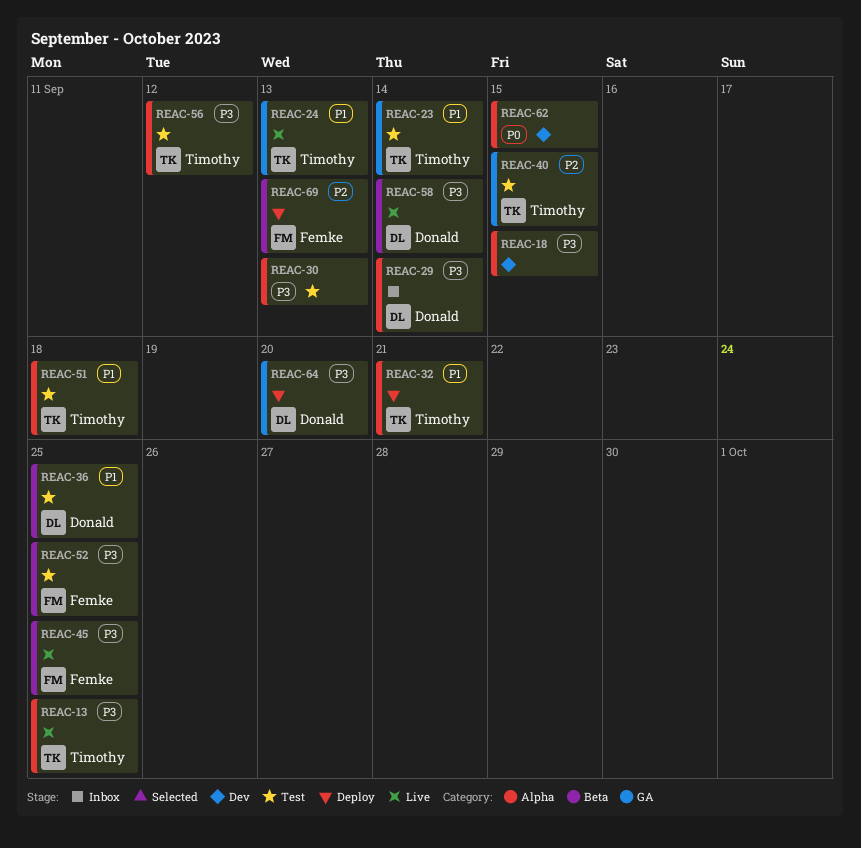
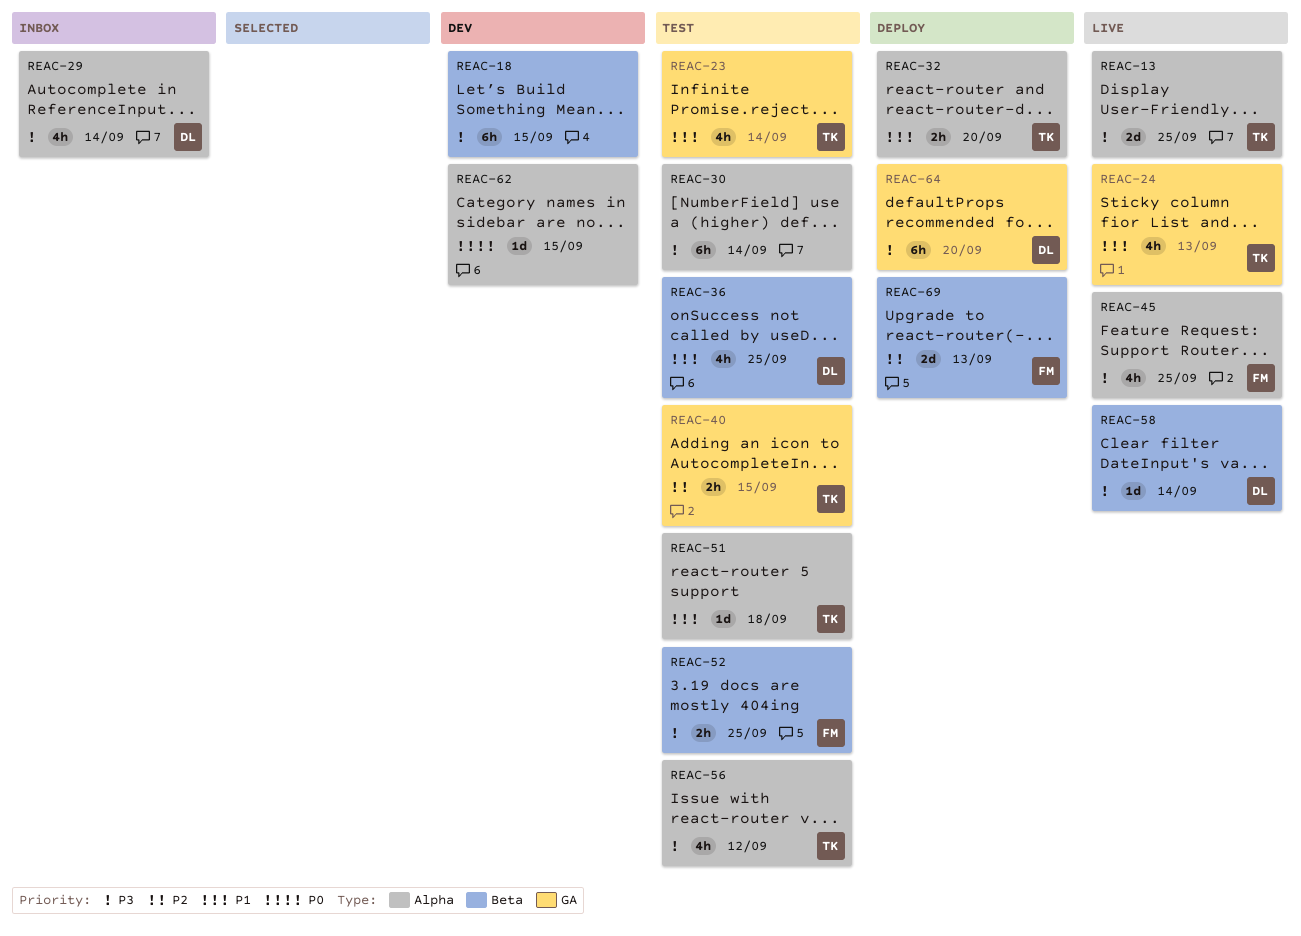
REAC-18, label: Alpha -> Beta
REAC-30, due: Sep 13 -> Sep 14
REAC-32, due: Sep 21 -> Sep 20
REAC-45, label: Beta -> Alpha

